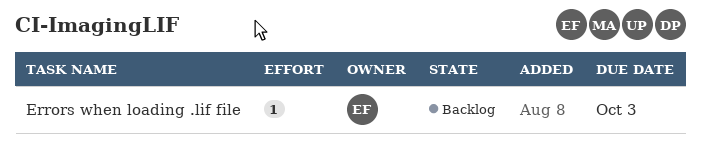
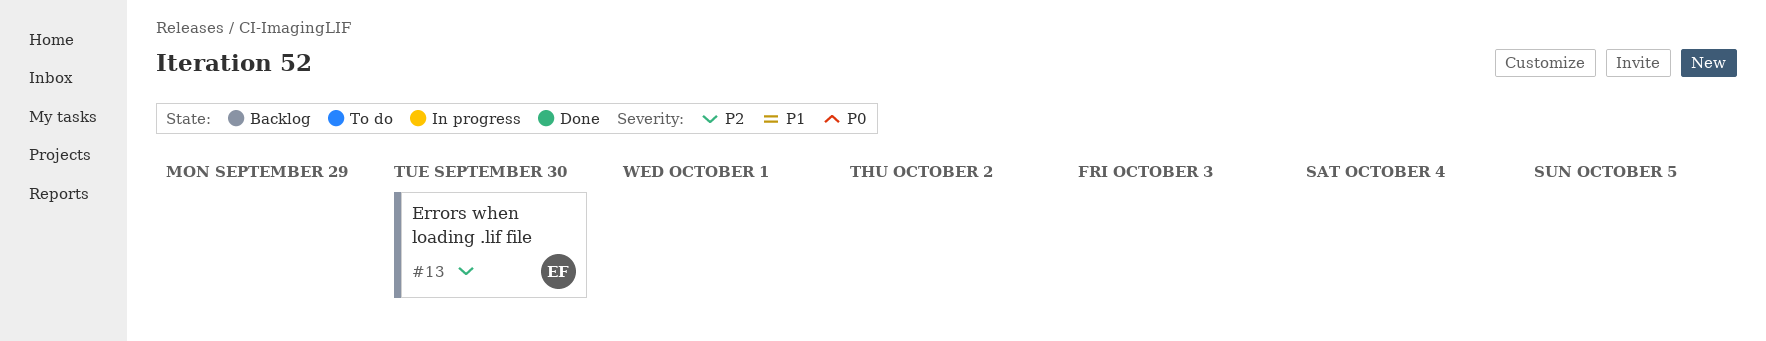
Errors when loading .lif file, due: Oct 3 -> Sep 30

